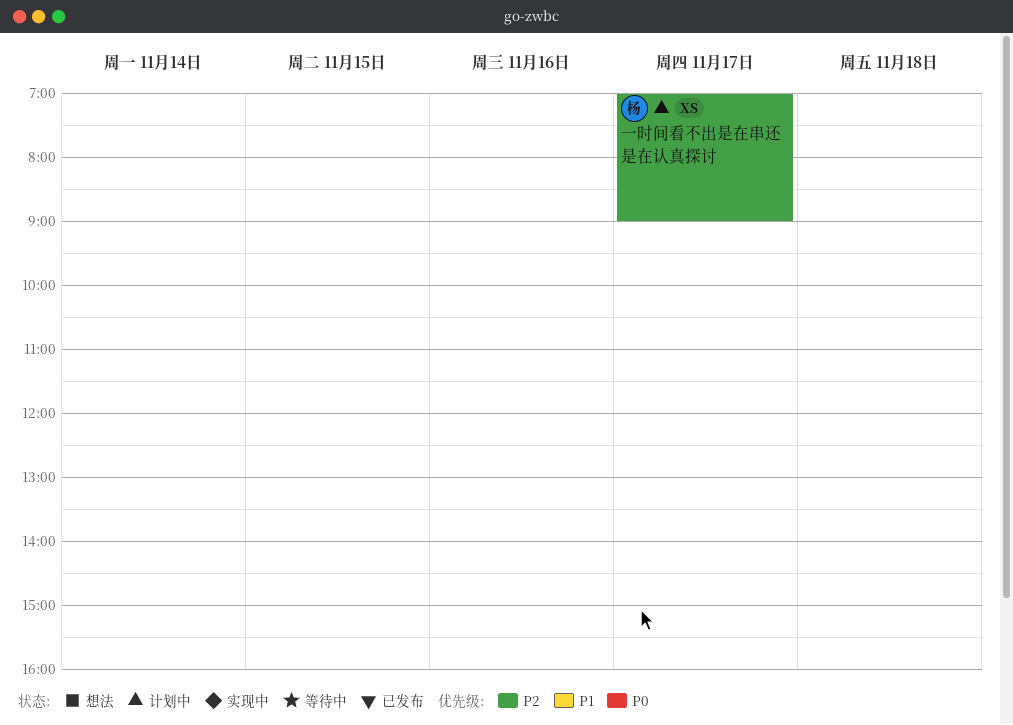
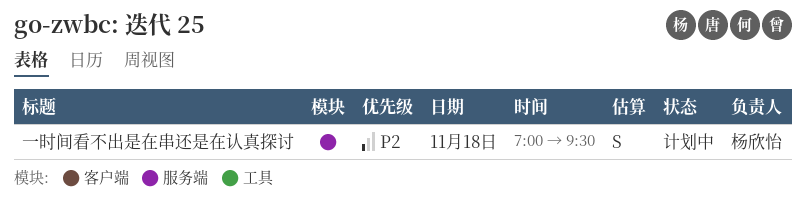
一时间看不出是在串还是在认真探讨, estimate: XS -> S
一时间看不出是在串还是在认真探讨, day: Nov 17 -> Nov 18
一时间看不出是在串还是在认真探讨, ends: 09:00 -> 09:30

